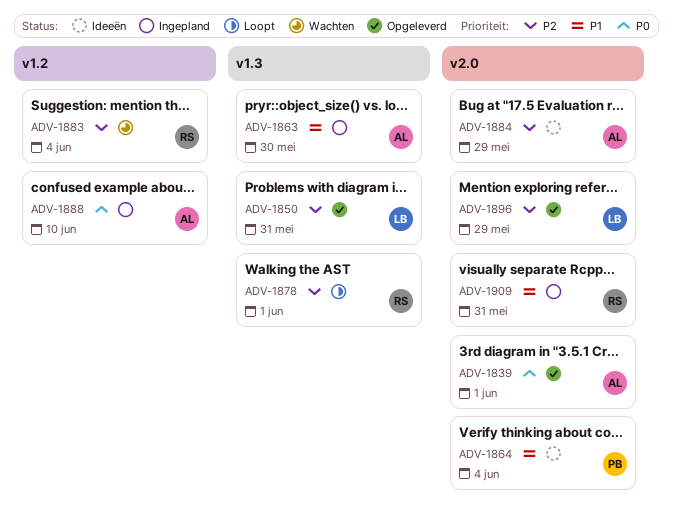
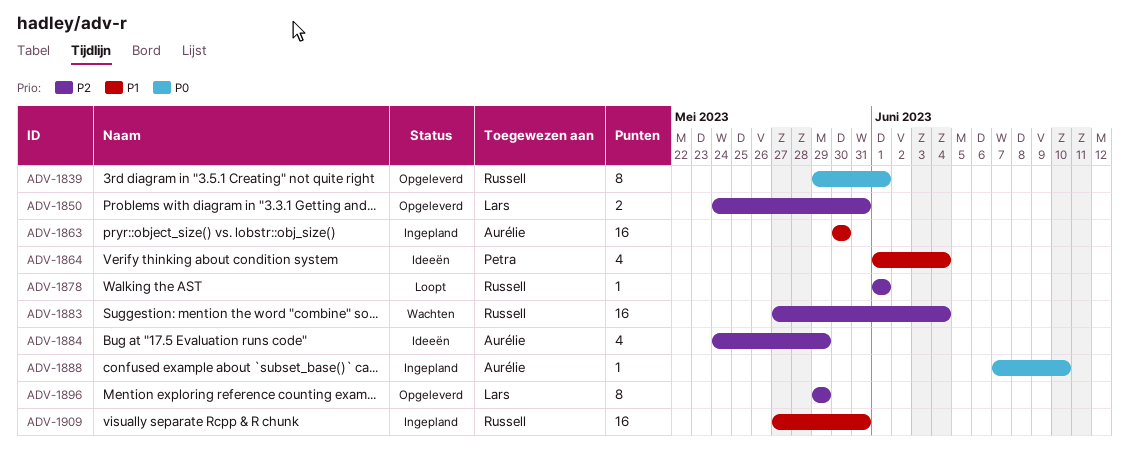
ADV-1839, owner: Aurélie -> Russell

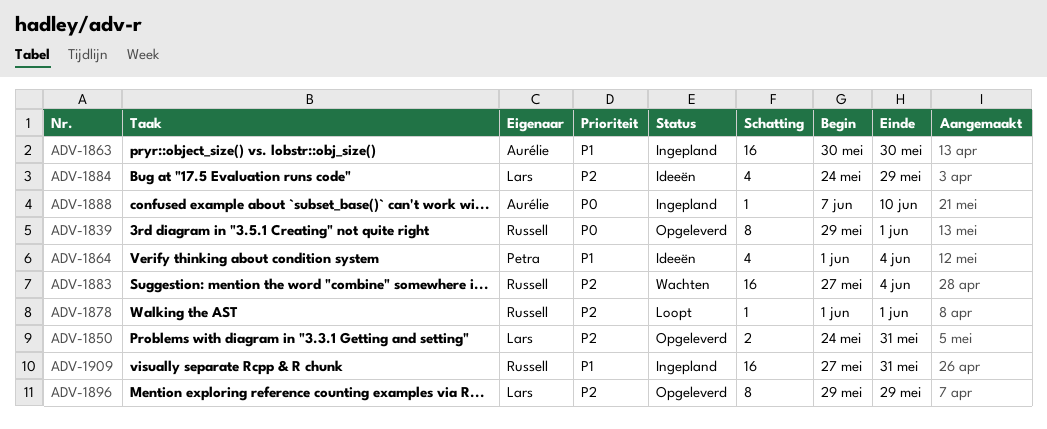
ADV-1884, owner: Aurélie -> Lars

